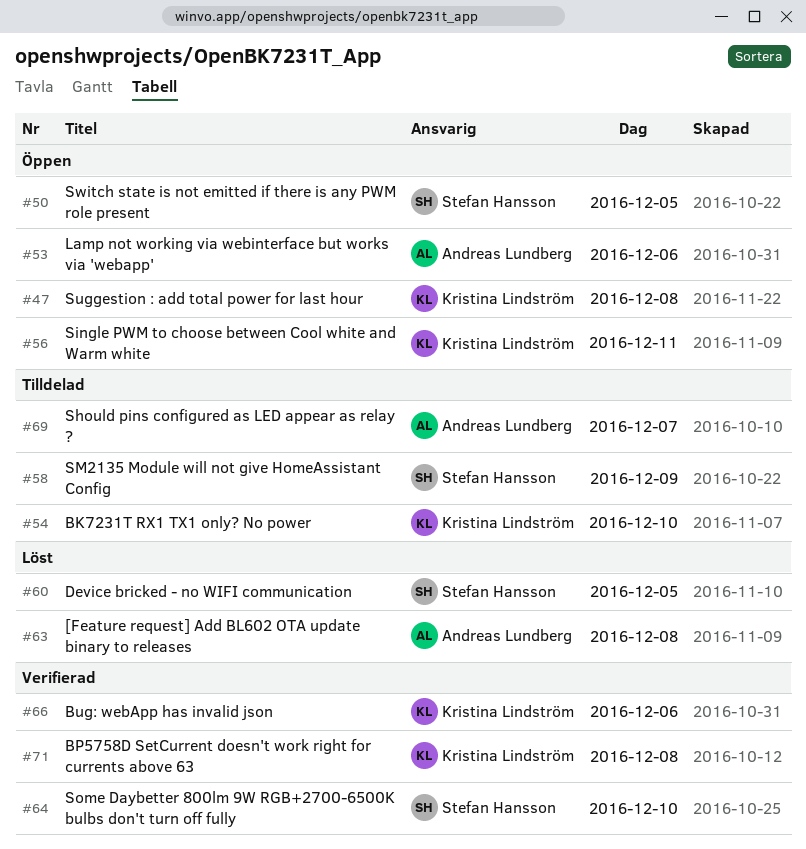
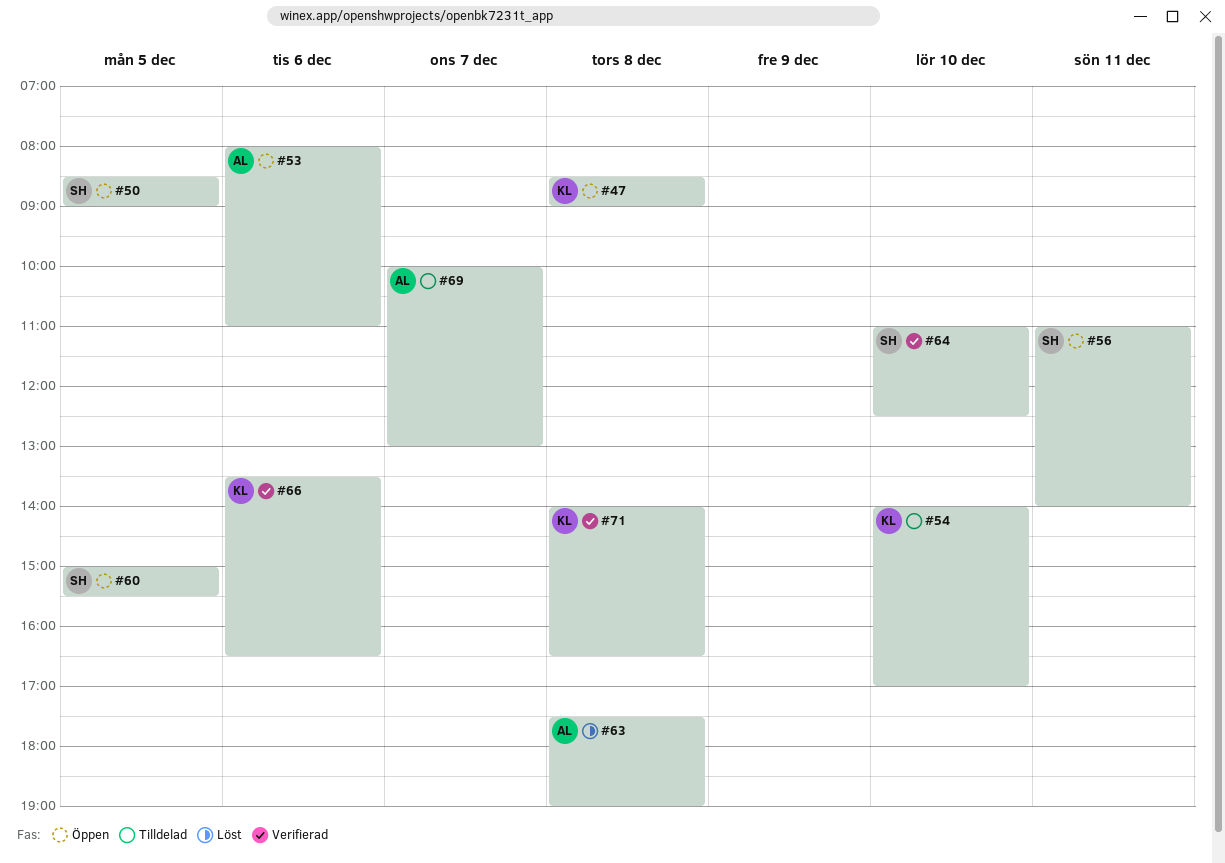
#56, owner: Kristina Lindström -> Stefan Hansson
#58: present -> none
#60, status: Löst -> Öppen

